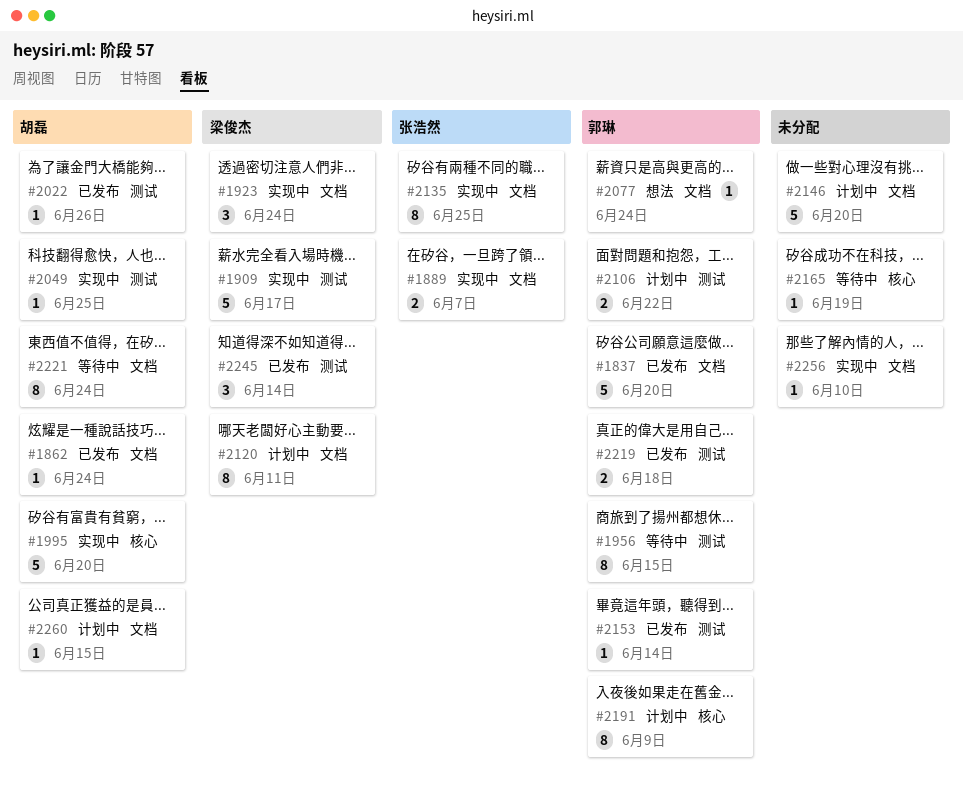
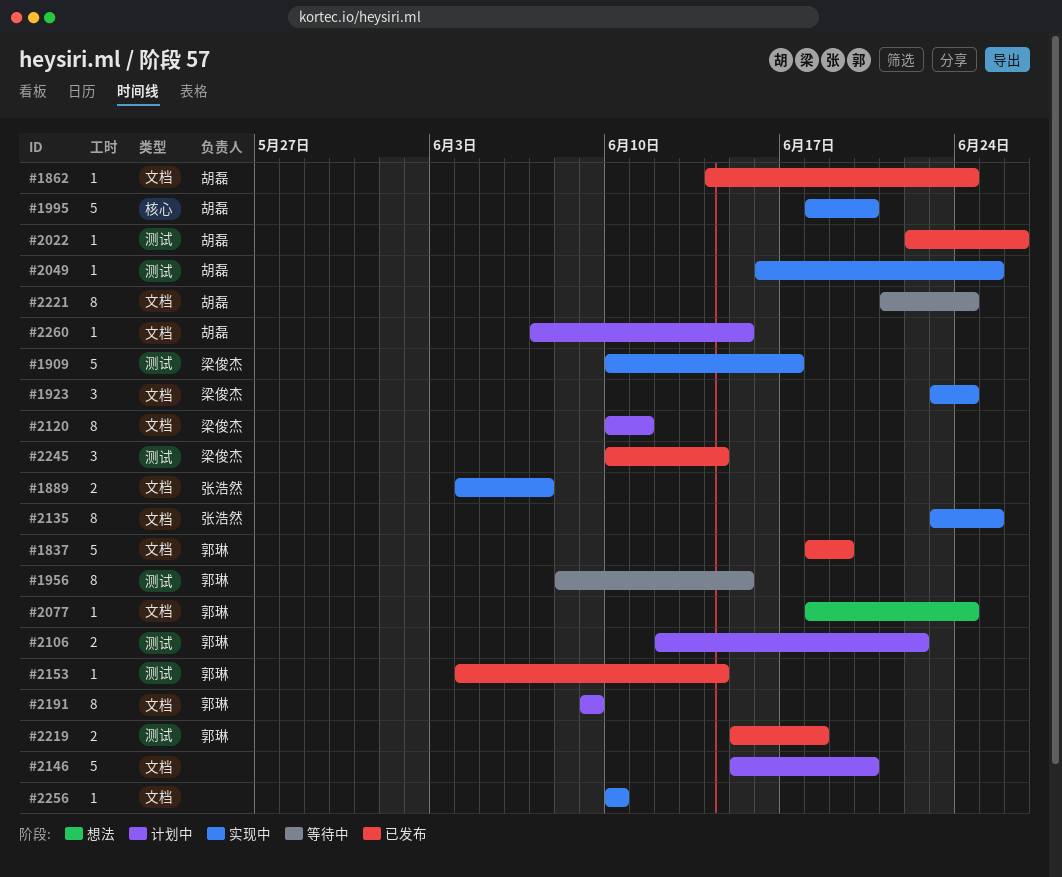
#1837, due: Jun 20 -> Jun 19
#2165: present -> none
#2191, label: 核心 -> 文档

